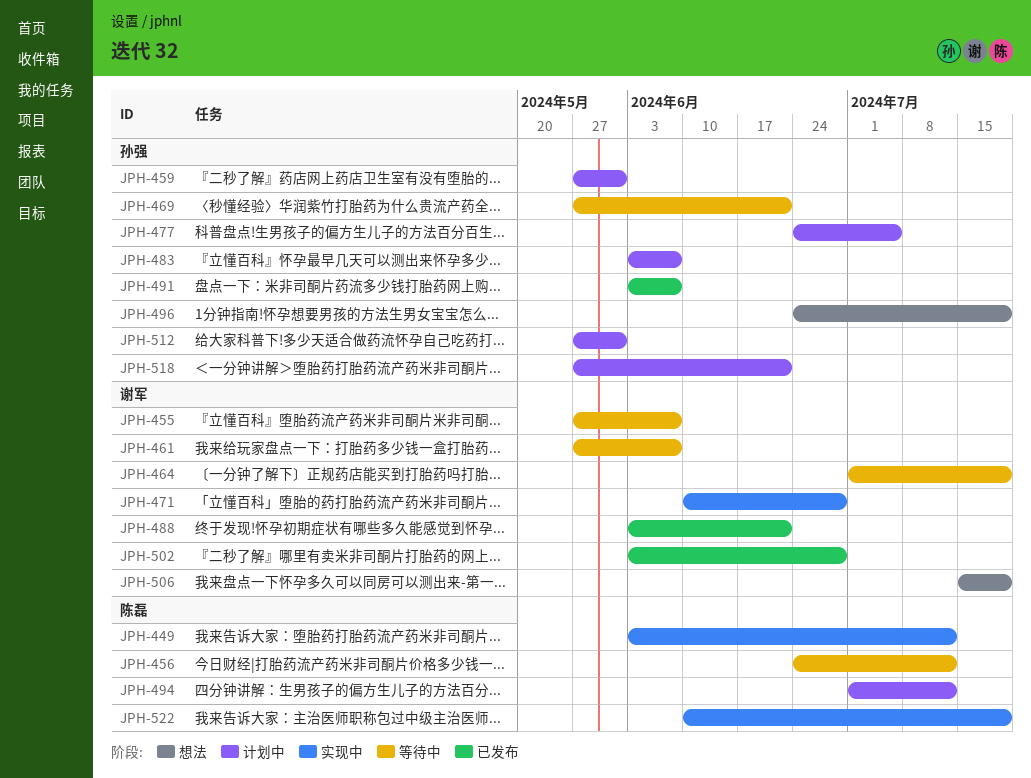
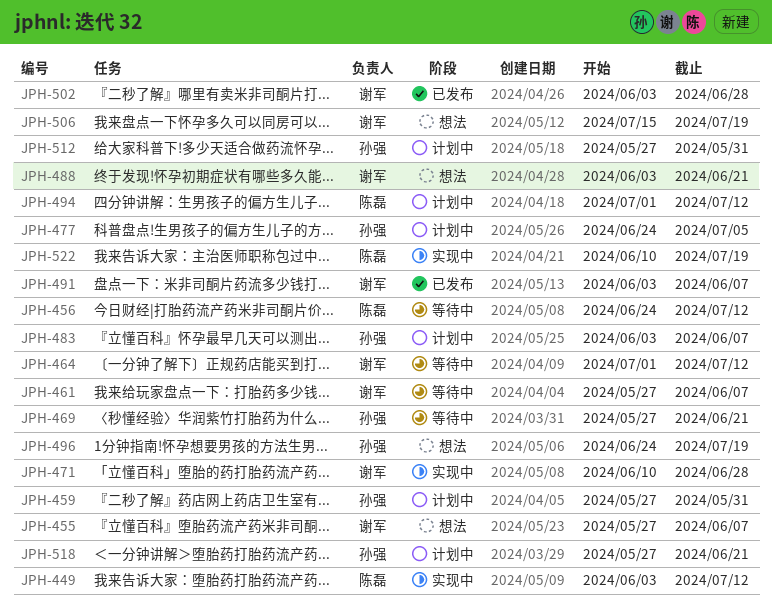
JPH-455, status: 等待中 -> 想法
JPH-464, due: Jul 19 -> Jul 12
JPH-488, status: 已发布 -> 想法
JPH-491, owner: 孙强 -> 谢军

